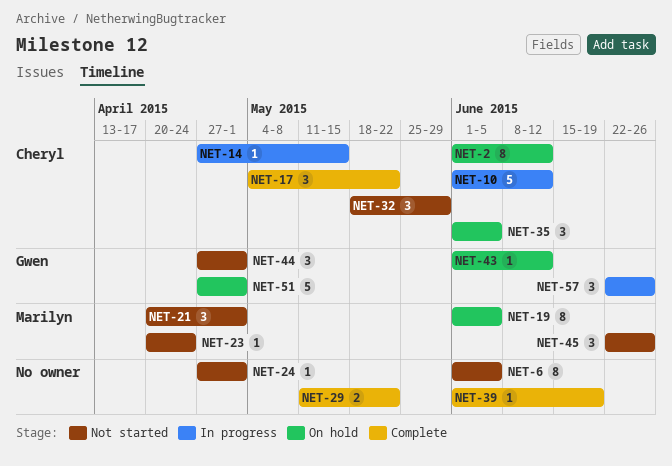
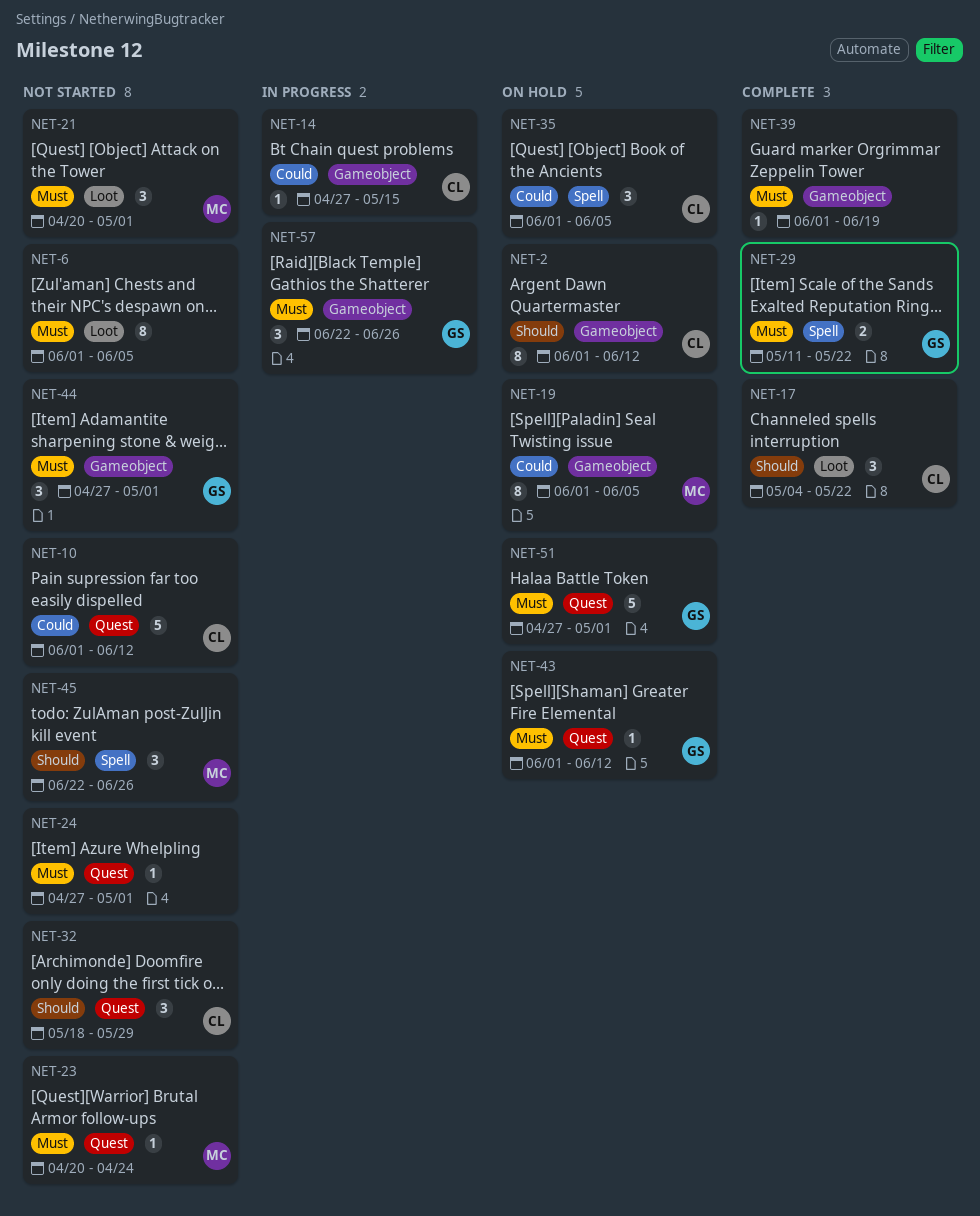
NET-10, status: In progress -> Not started
NET-29, owner: none -> Gwen

